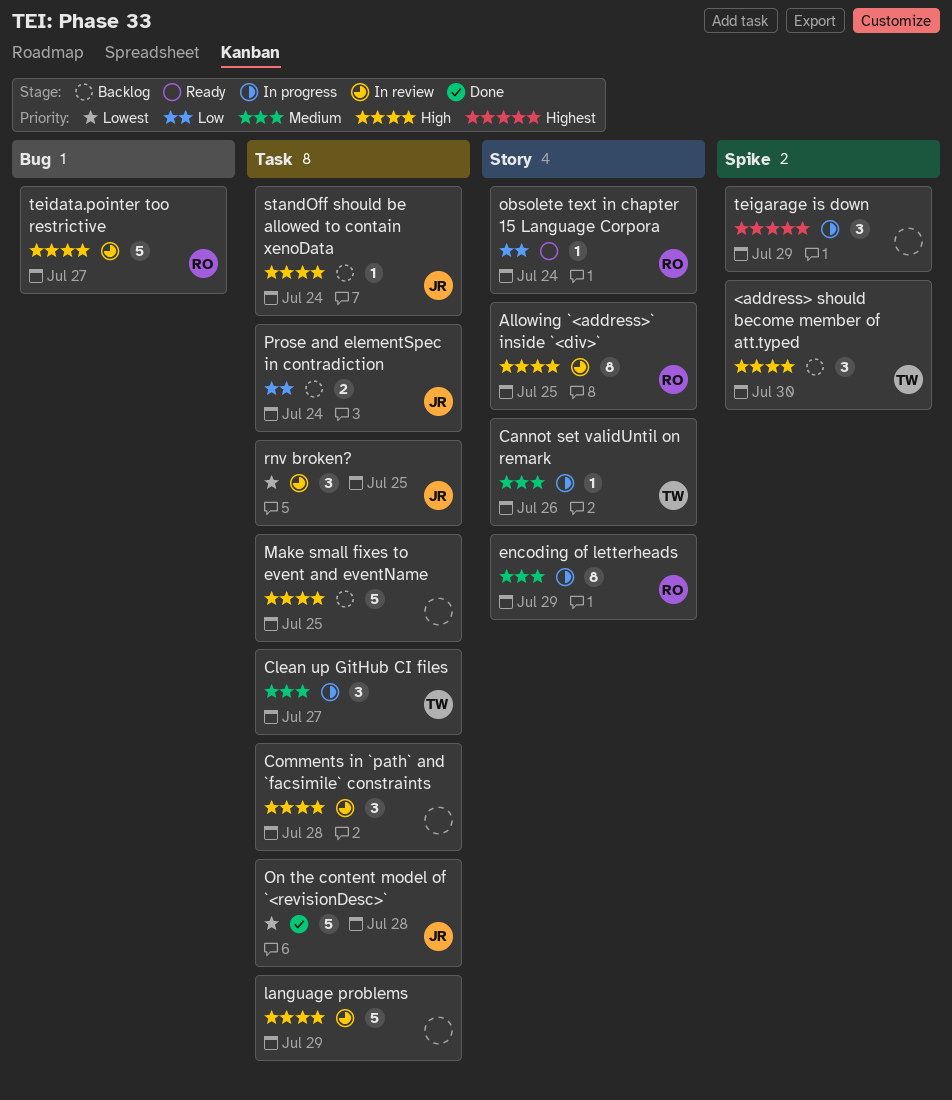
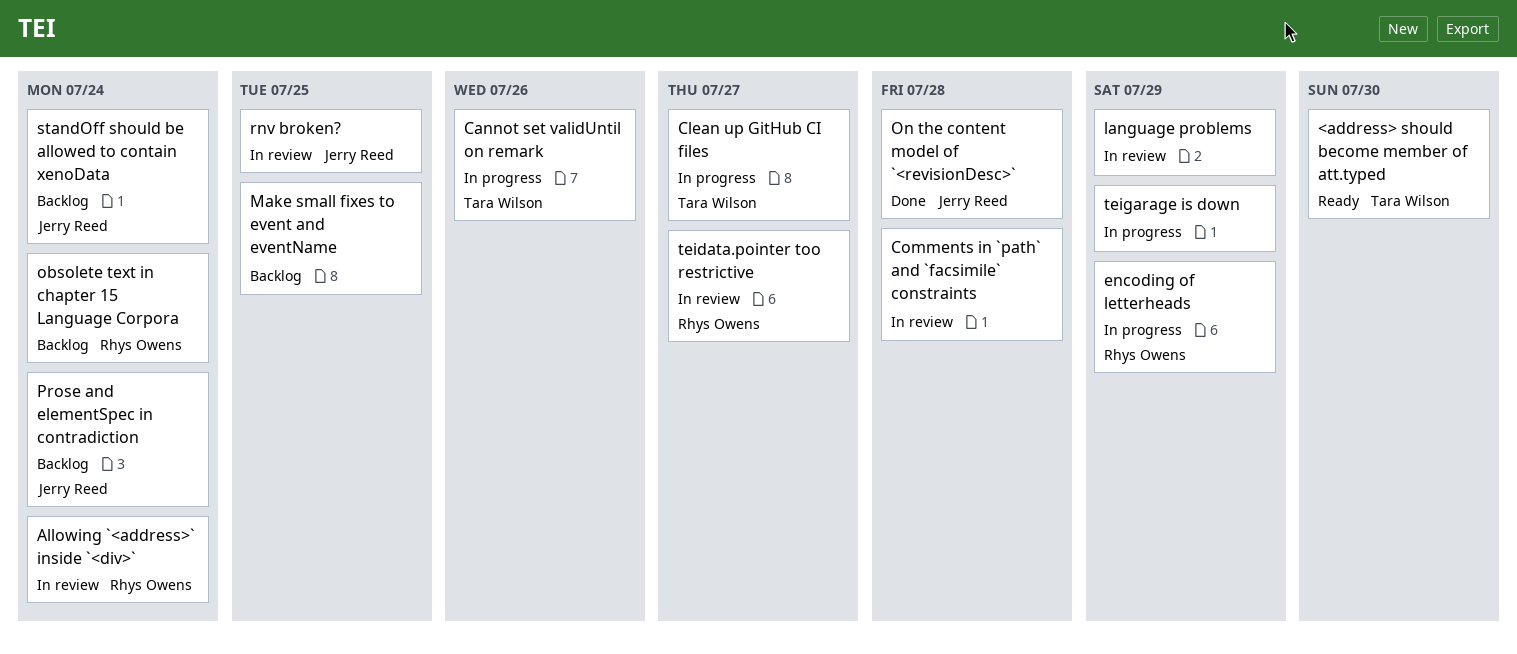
<address> should become member of att.typed, status: Backlog -> Ready
Allowing `<address>` inside `<div>`, due: Jul 25 -> Jul 24
obsolete text in chapter 15 Language Corpora, status: Ready -> Backlog

